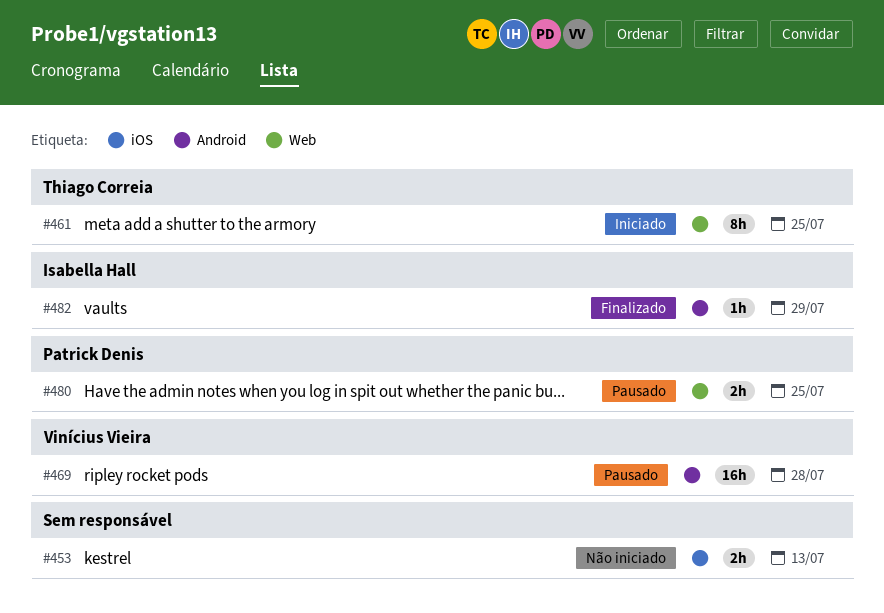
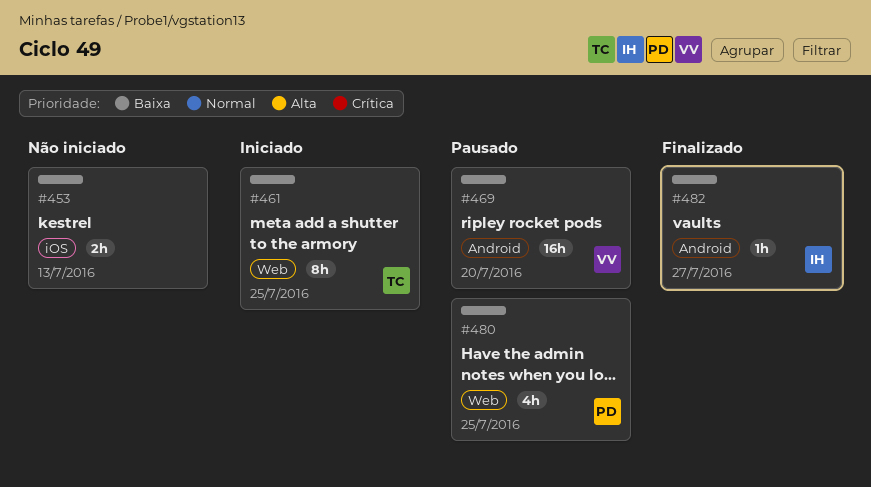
#469, due: Jul 28 -> Jul 20
#480, estimate: 2h -> 4h
#482, due: Jul 29 -> Jul 27

